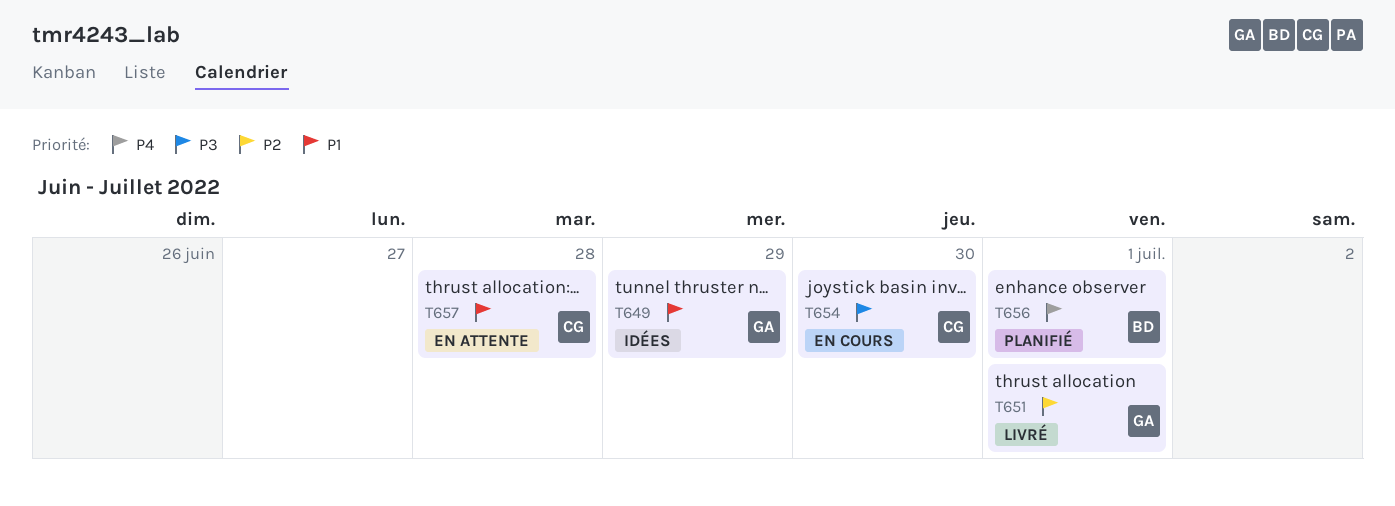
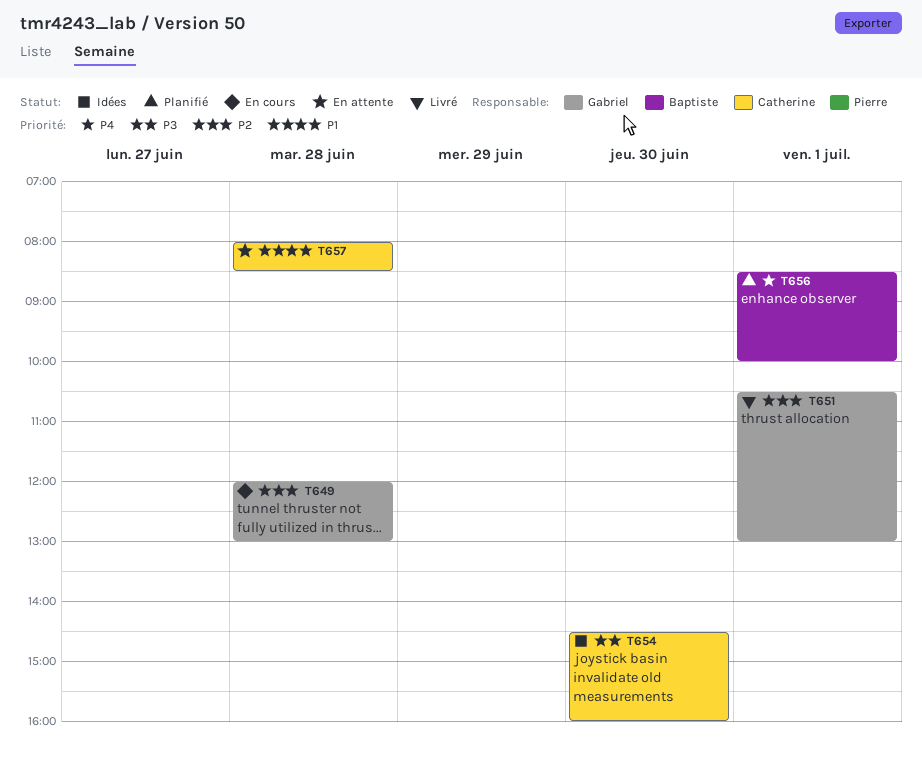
T649, status: Idées -> En cours
T649, priority: P1 -> P2
T649, day: Jun 29 -> Jun 28
T654, status: En cours -> Idées

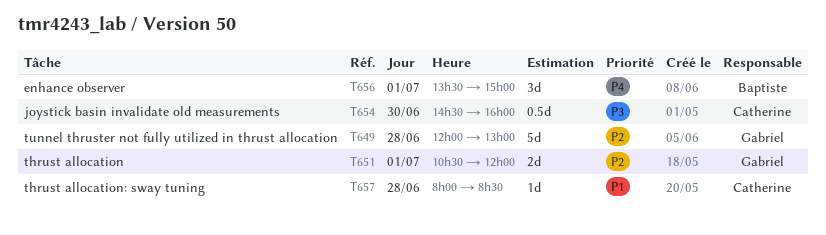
T651, ends: 13:00 -> 12:00
T656, begins: 08:30 -> 13:30
T656, ends: 10:00 -> 15:00

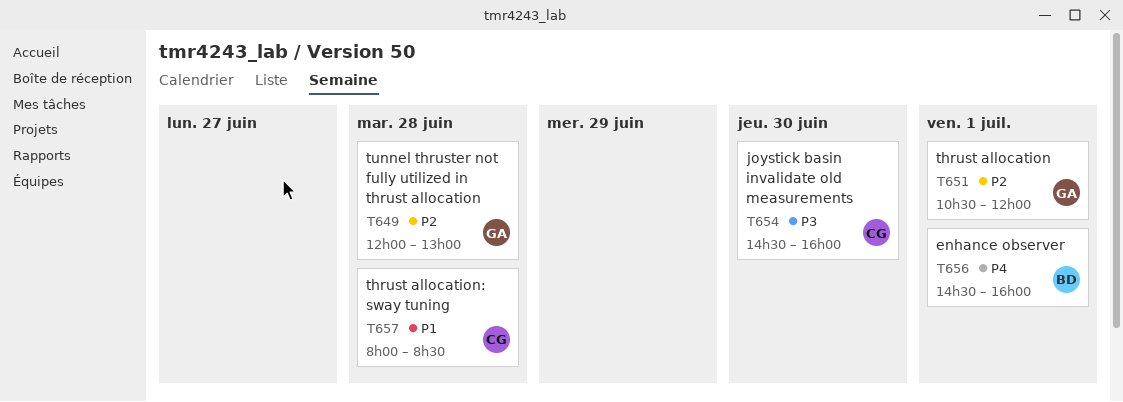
T656, begins: 13:30 -> 14:30
T656, ends: 15:00 -> 16:00

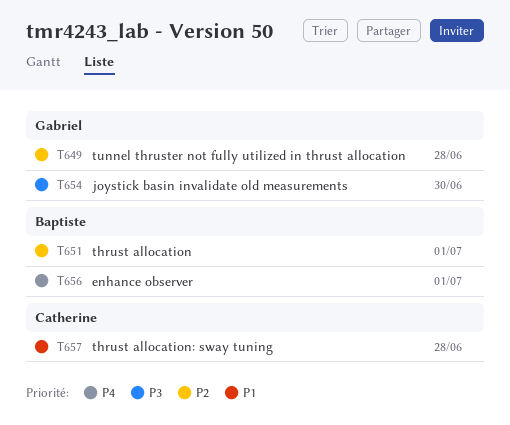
T651, owner: Gabriel -> Baptiste
T654, owner: Catherine -> Gabriel

